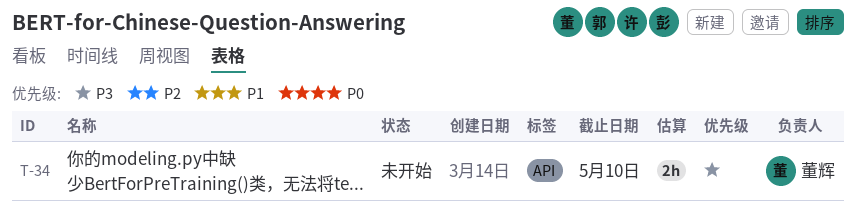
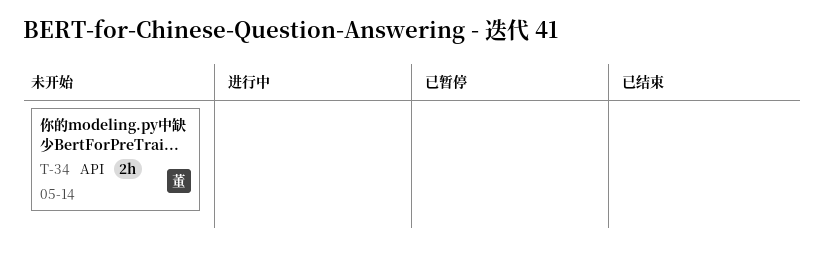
T-34, due: May 10 -> May 14

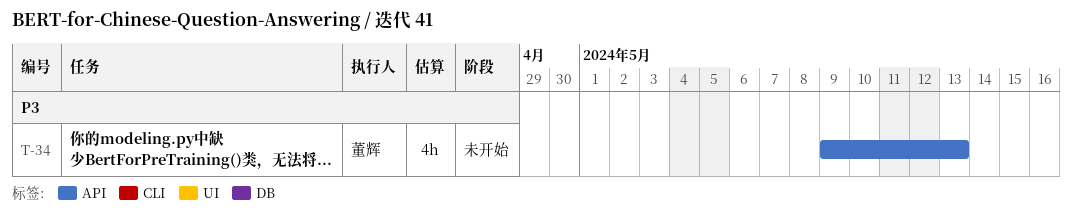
T-34, estimate: 2h -> 4h
T-34, due: May 14 -> May 13

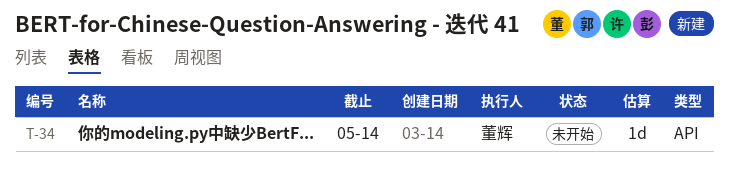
T-34, estimate: 4h -> 1d
T-34, due: May 13 -> May 14

